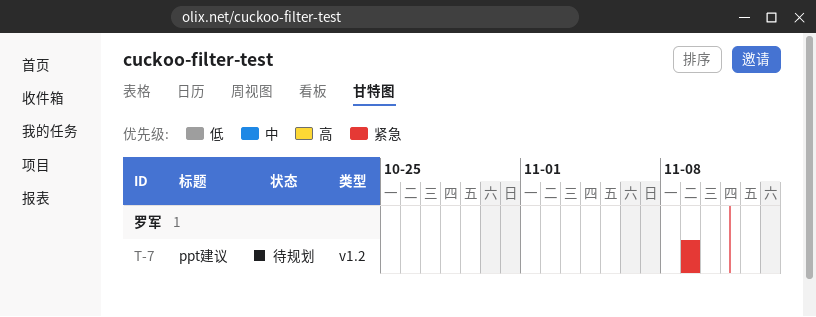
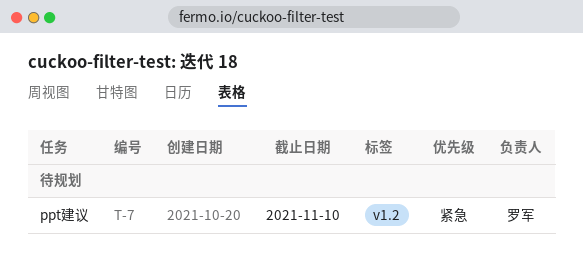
T-7, due: Nov 9 -> Nov 10

